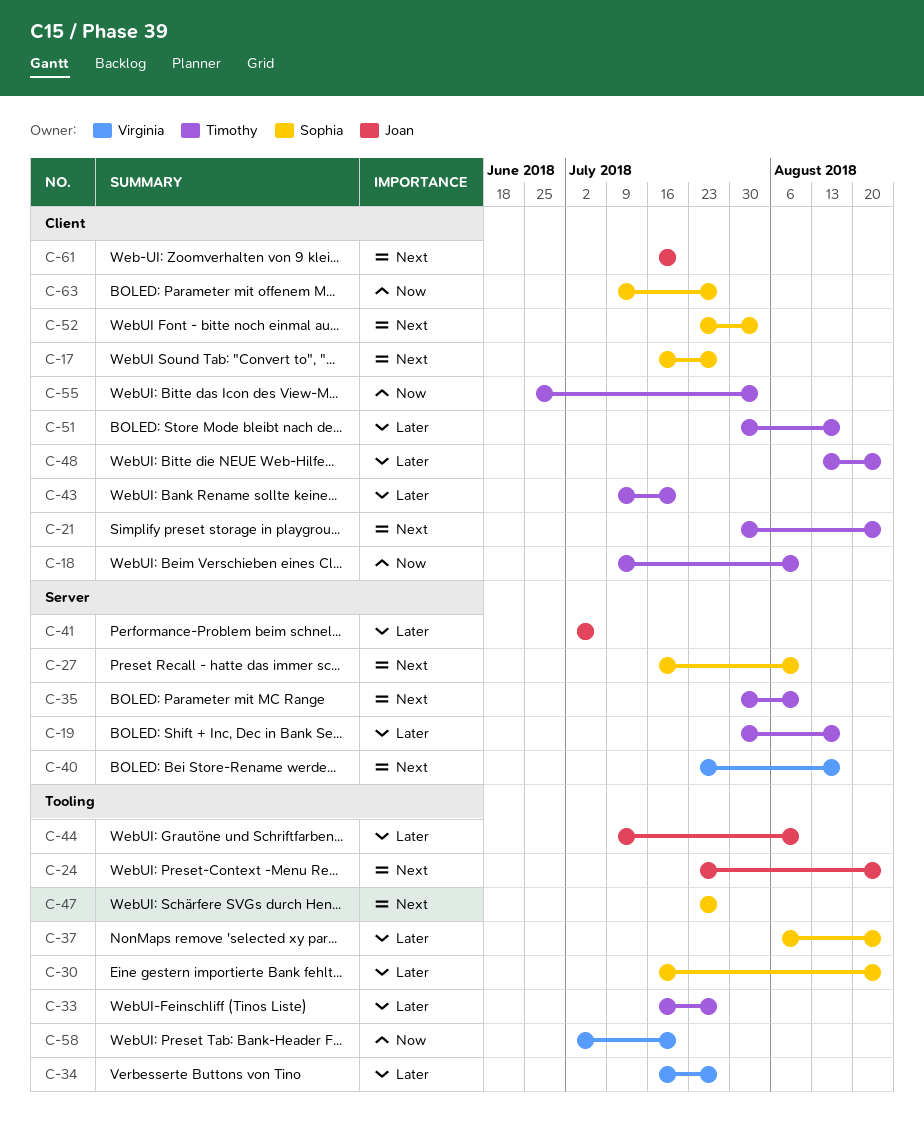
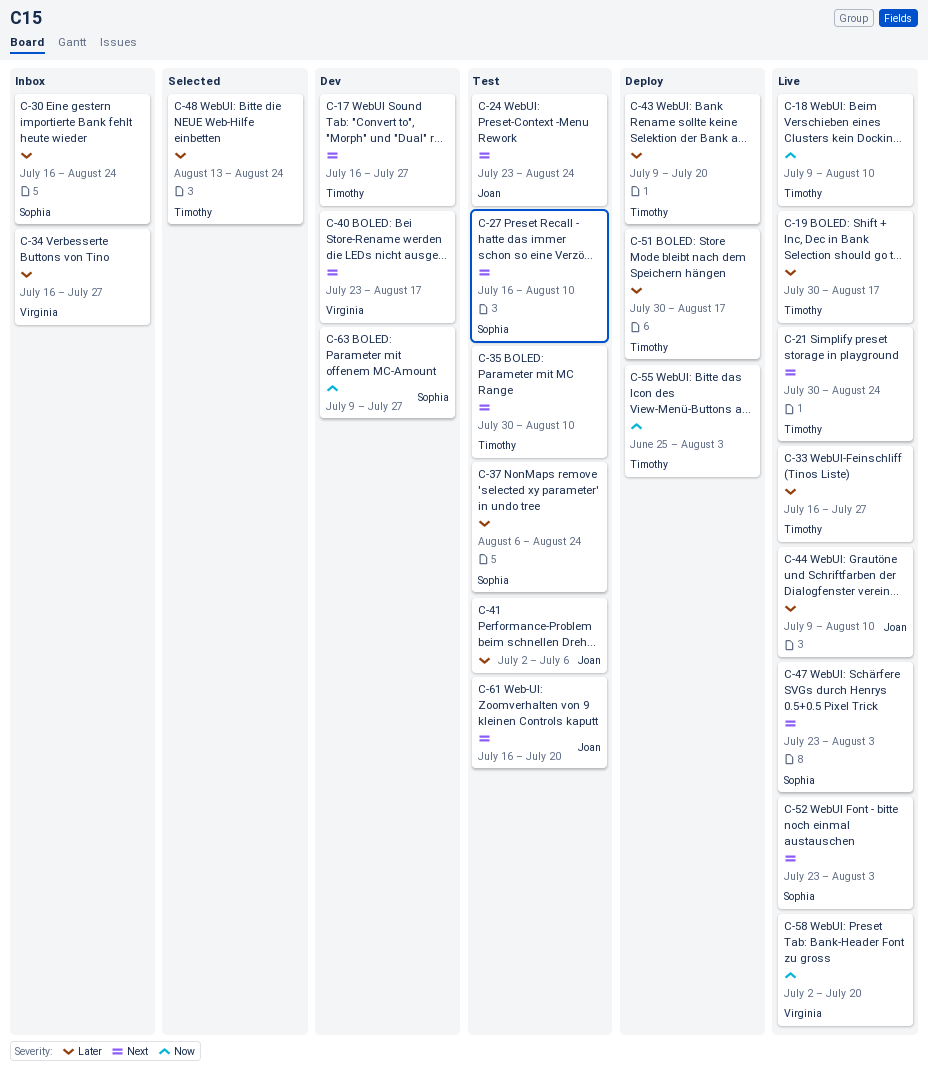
C-17, owner: Sophia -> Timothy
C-47, due: Jul 27 -> Aug 3

